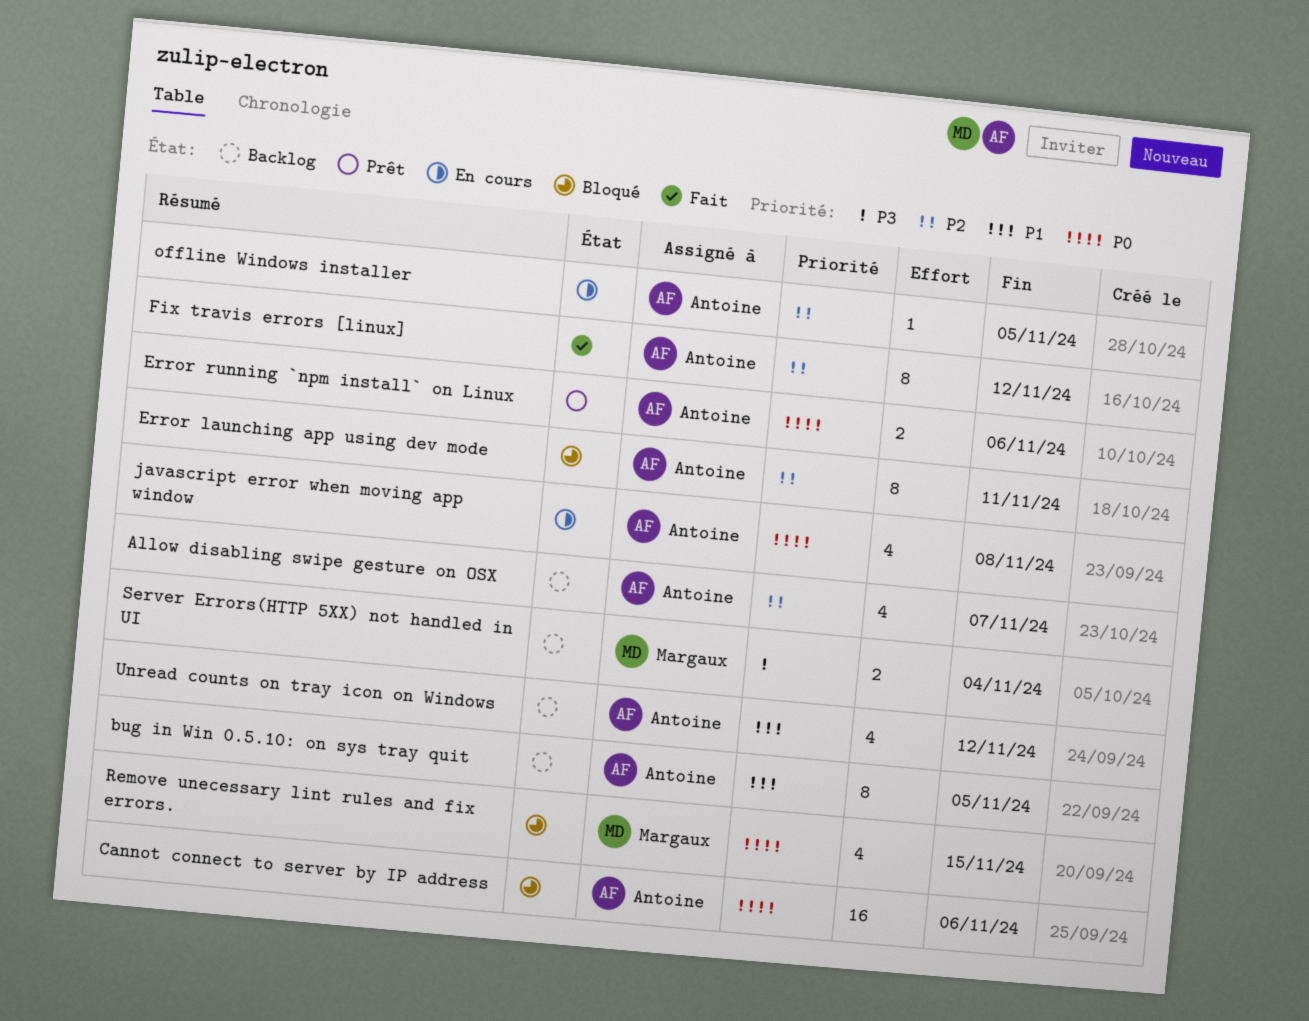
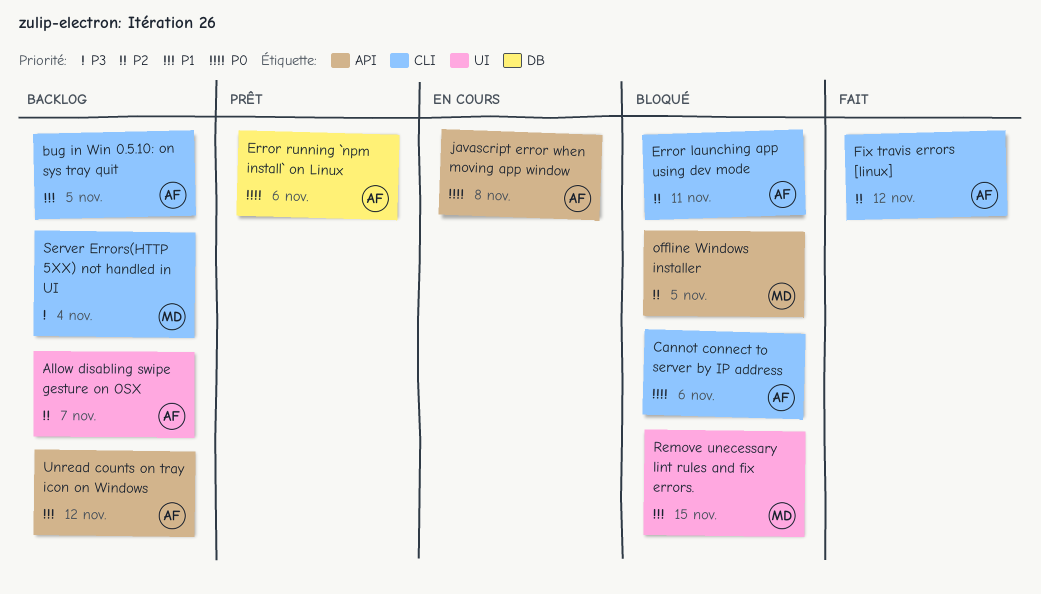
offline Windows installer, status: En cours -> Bloqué
offline Windows installer, owner: Antoine -> Margaux
Remove unecessary lint rules and fix errors., priority: P0 -> P1

